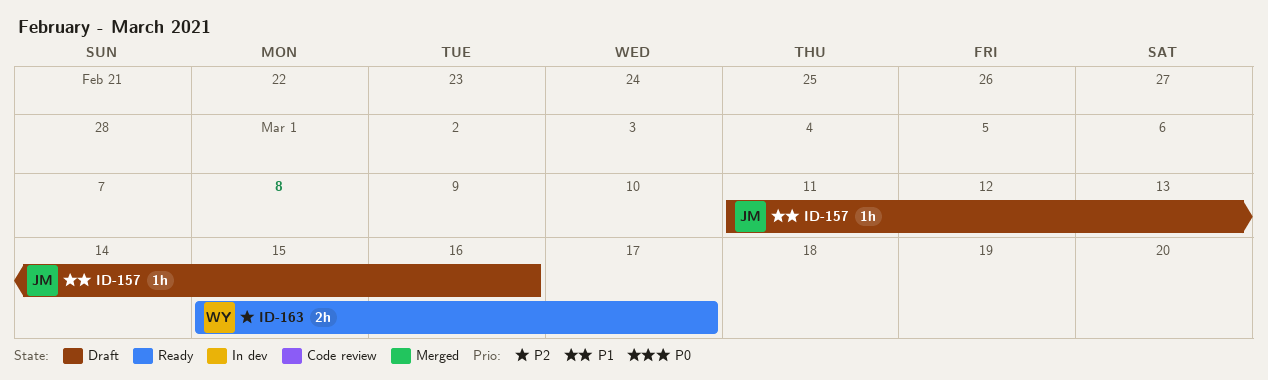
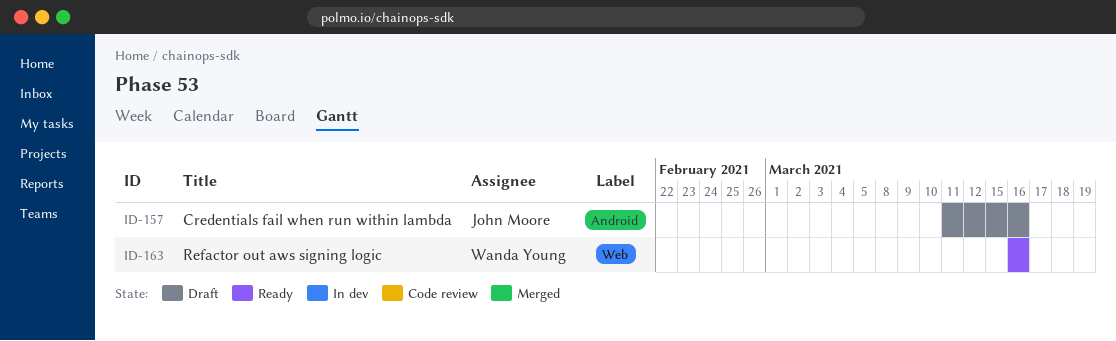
ID-163, start: Mar 15 -> Mar 16
ID-163, due: Mar 17 -> Mar 16

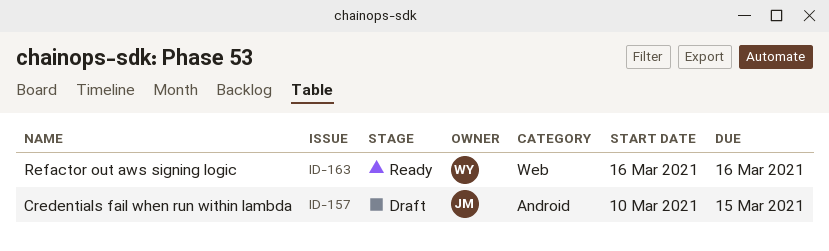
ID-157, start: Mar 11 -> Mar 10
ID-157, due: Mar 16 -> Mar 15

